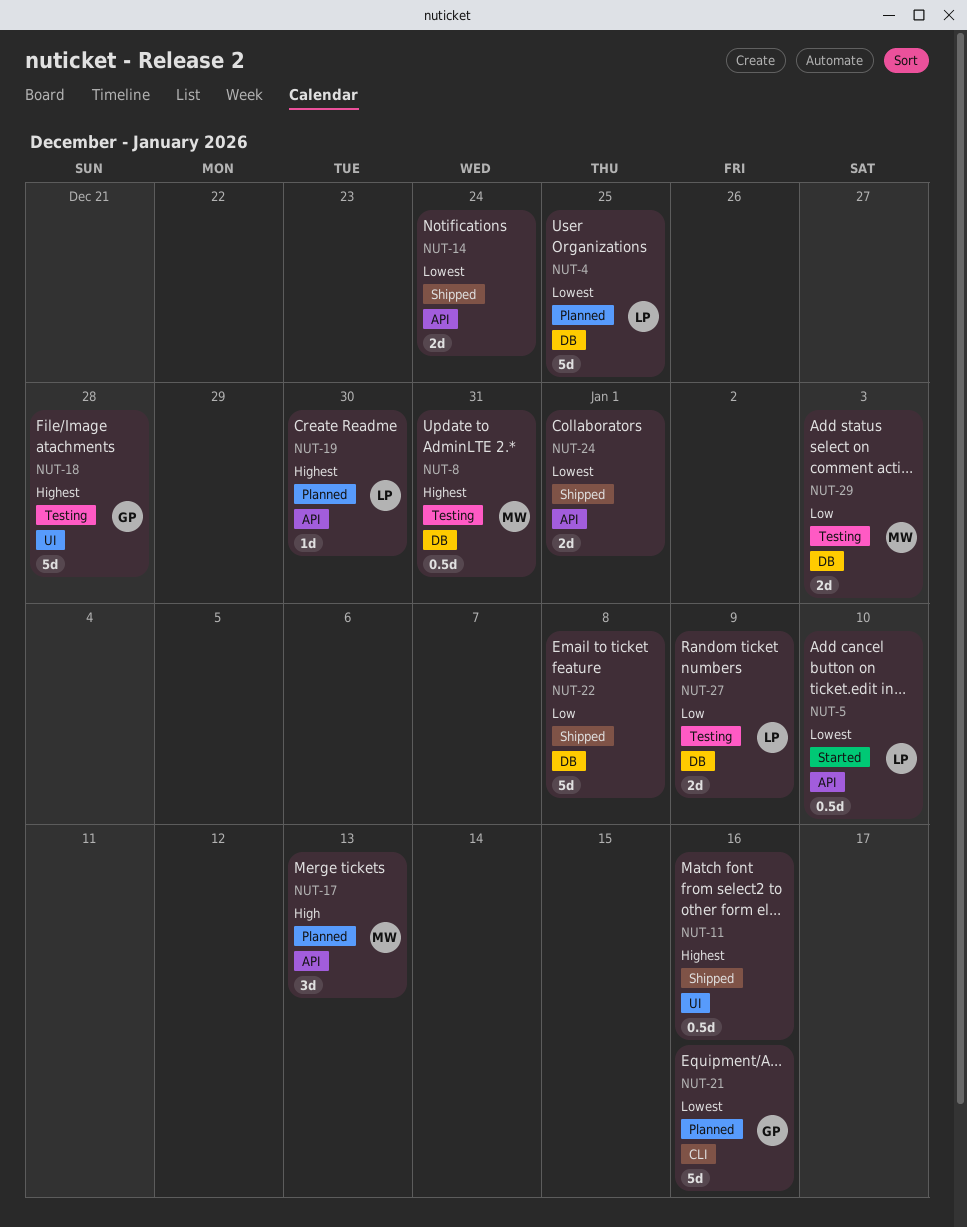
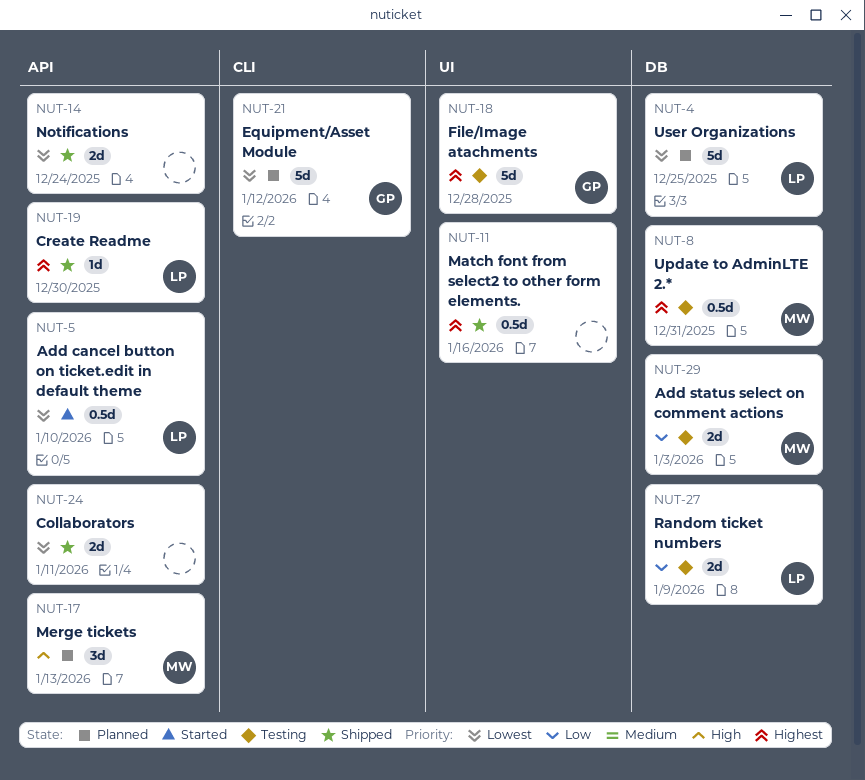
NUT-19, status: Planned -> Shipped
NUT-21, due: Jan 16 -> Jan 12
NUT-22: present -> none
NUT-24, due: Jan 1 -> Jan 11

